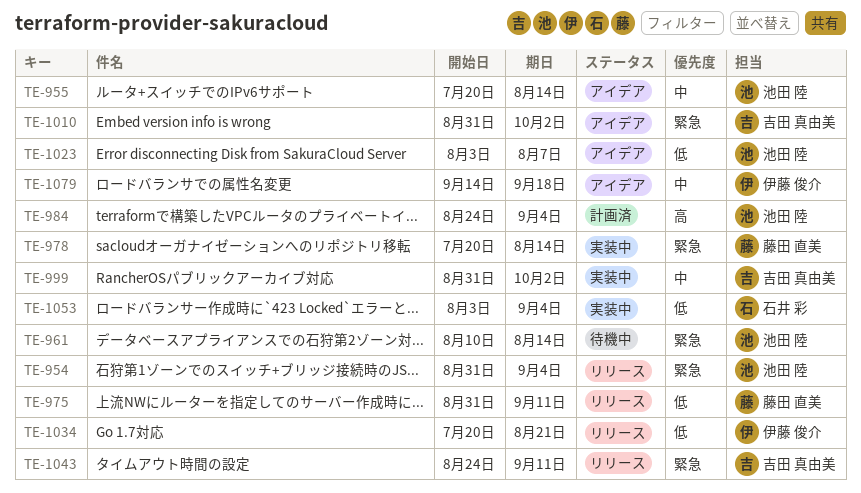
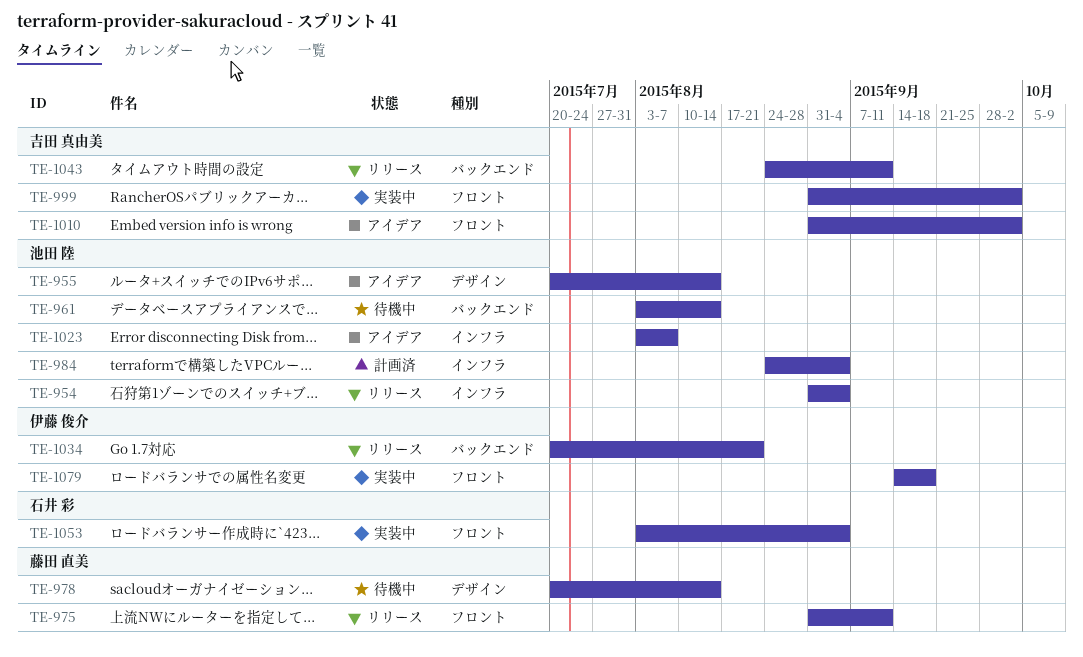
TE-961, start: Aug 10 -> Aug 3
TE-978, status: 実装中 -> 待機中
TE-1079, status: アイデア -> 実装中

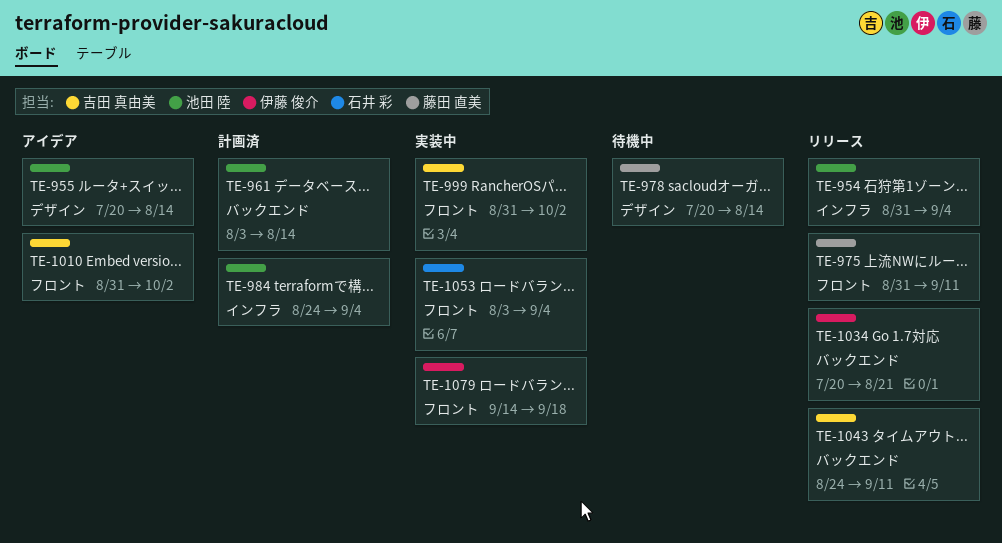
TE-961, status: 待機中 -> 計画済
TE-1023: present -> none

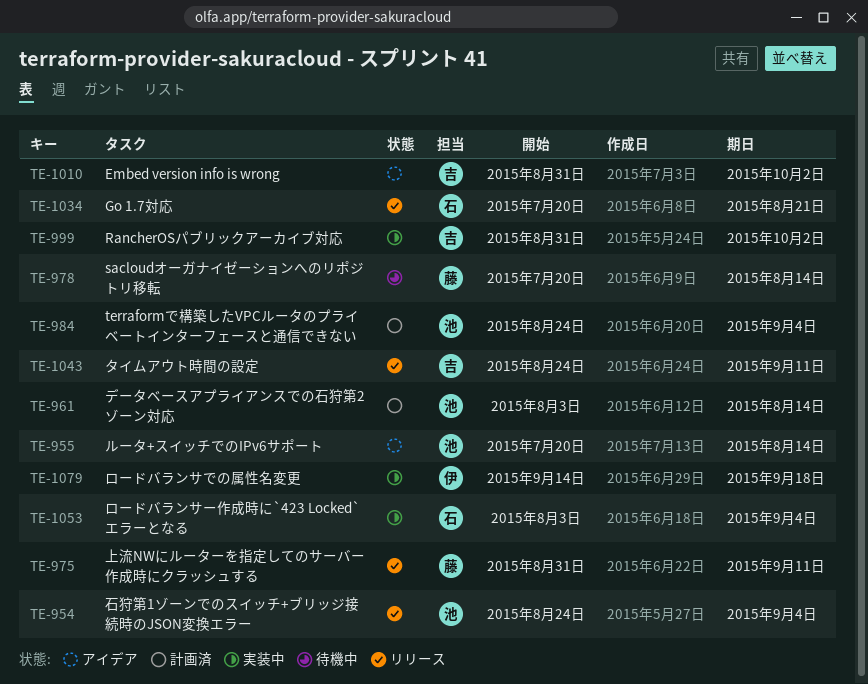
TE-954, start: Aug 31 -> Aug 24
TE-1034, owner: 伊藤 俊介 -> 石井 彩

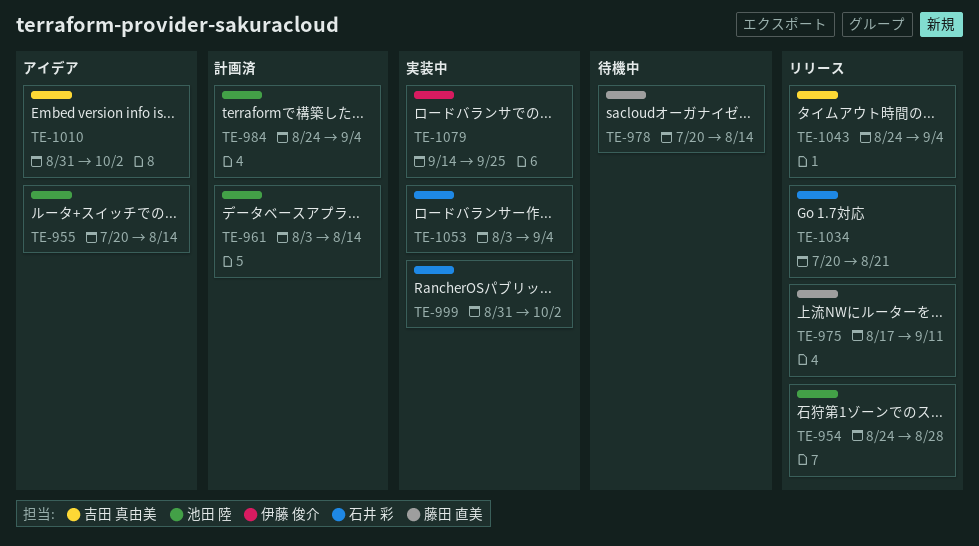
TE-954, due: Sep 4 -> Aug 28
TE-975, start: Aug 31 -> Aug 17
TE-999, owner: 吉田 真由美 -> 石井 彩
TE-1043, due: Sep 11 -> Sep 4
TE-1079, due: Sep 18 -> Sep 25

